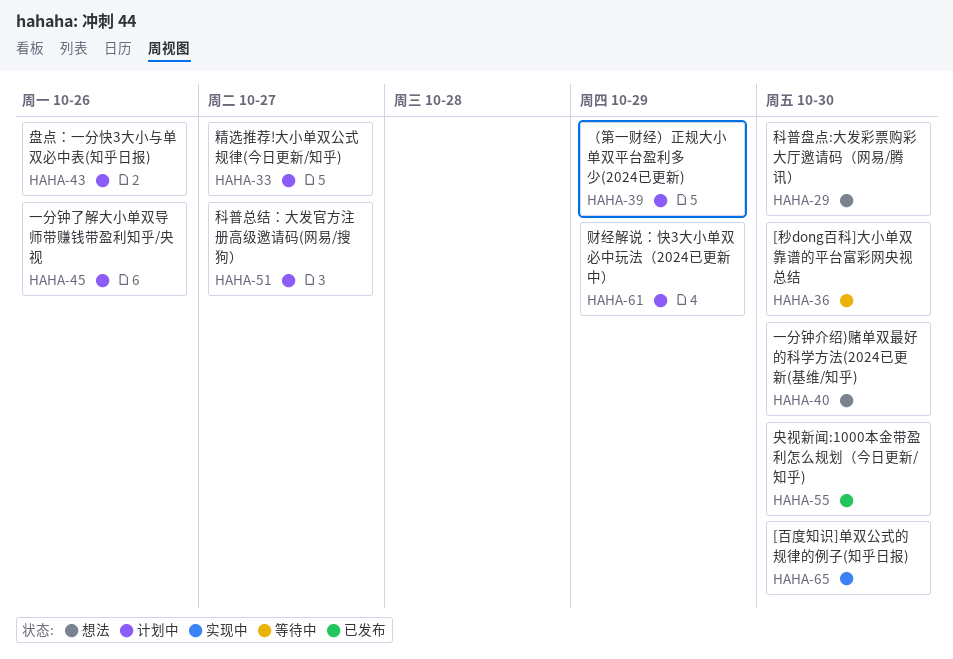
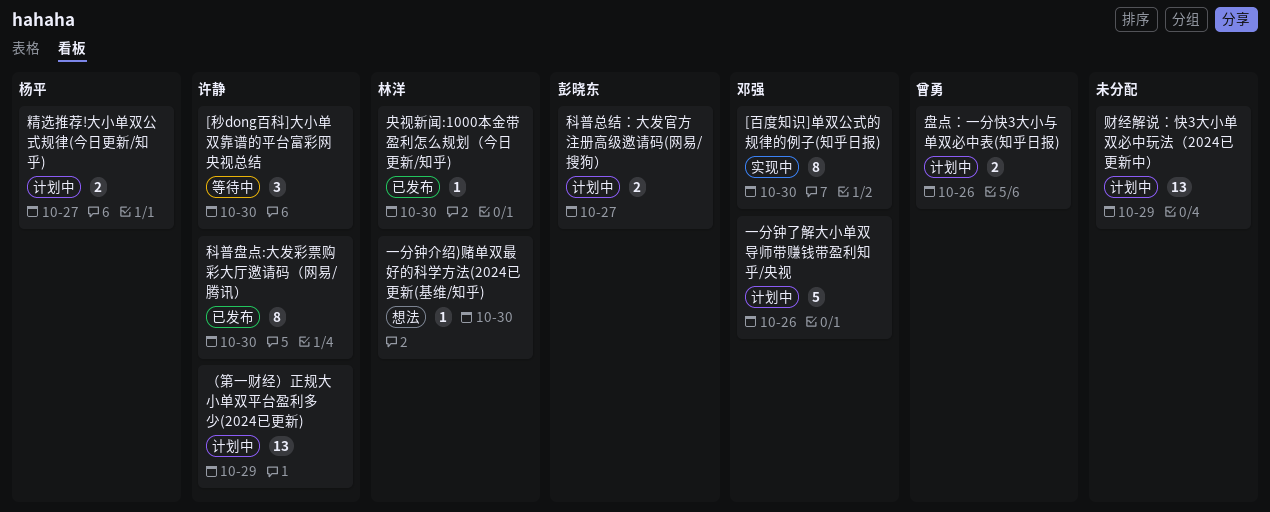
科普盘点:大发彩票购彩大厅邀请码（网易/腾讯）, status: 想法 -> 已发布

